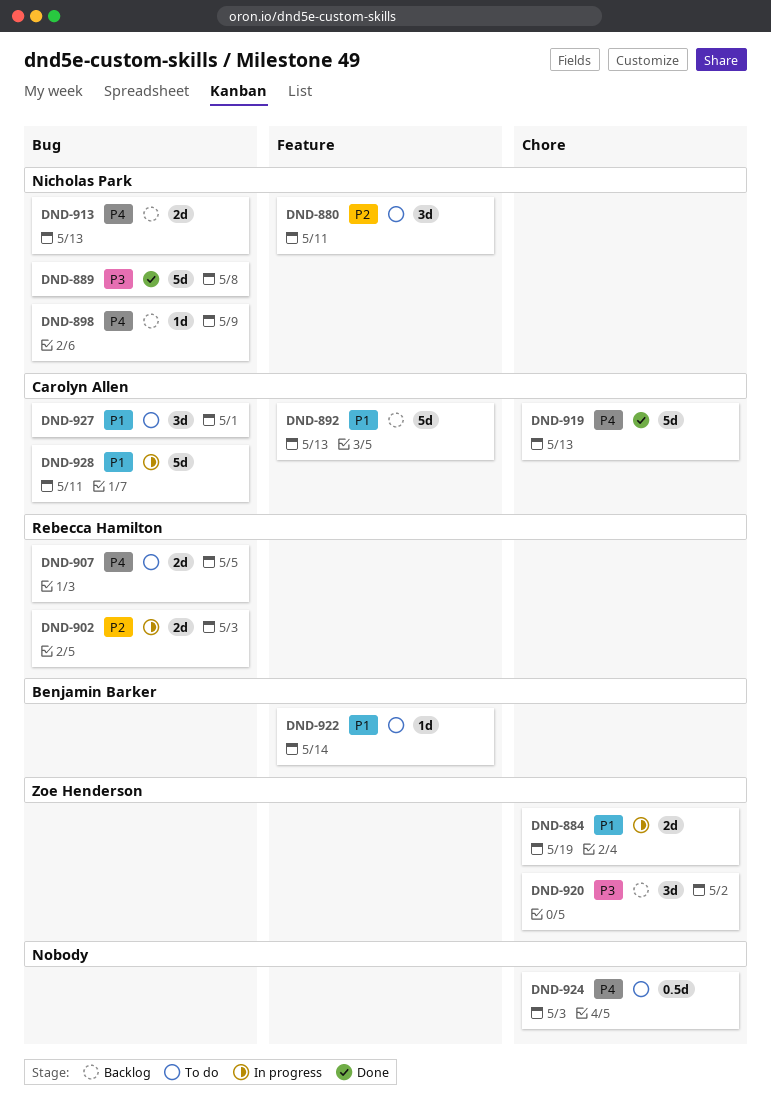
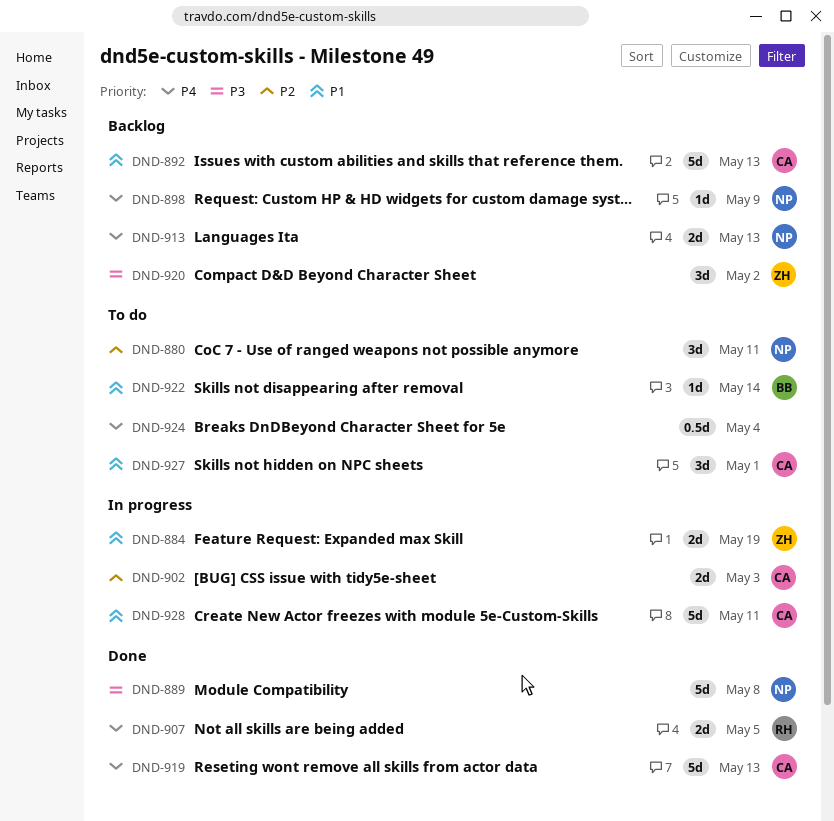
DND-902, owner: Rebecca Hamilton -> Carolyn Allen
DND-907, status: To do -> Done
DND-924, due: May 3 -> May 4

